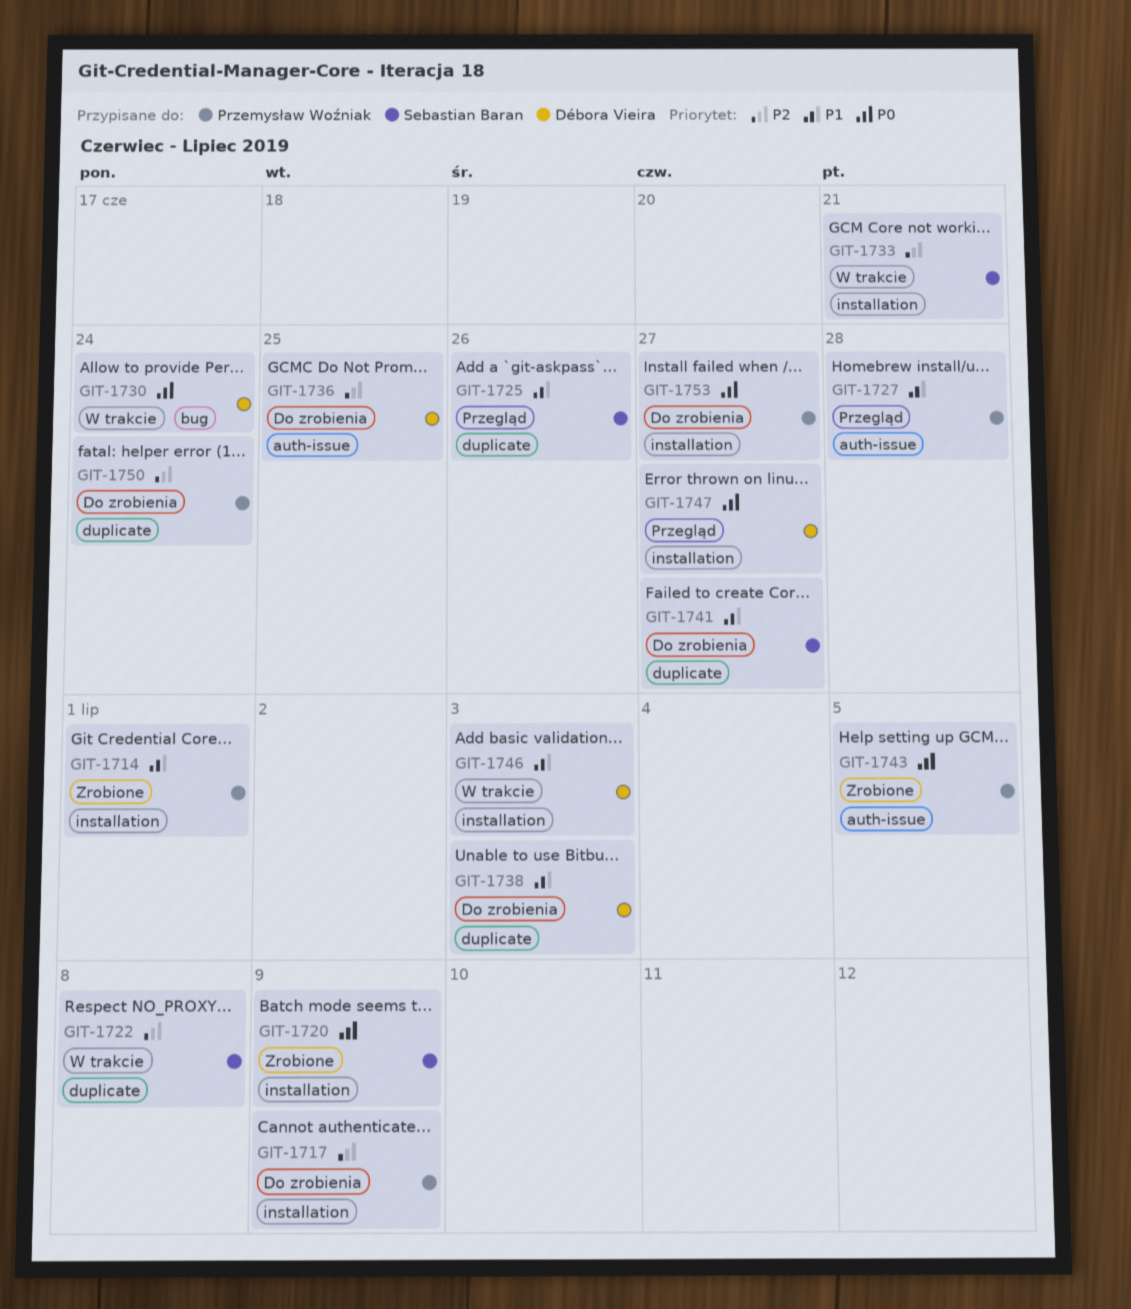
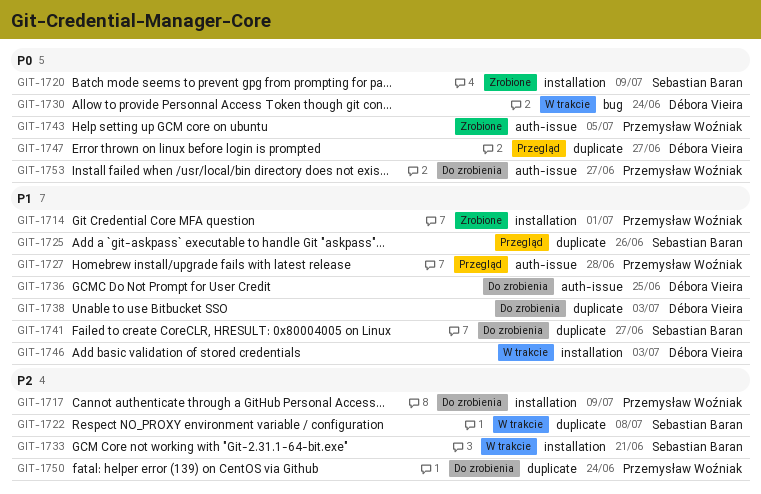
GIT-1736, priority: P2 -> P1
GIT-1747, label: installation -> duplicate
GIT-1753, label: installation -> auth-issue

